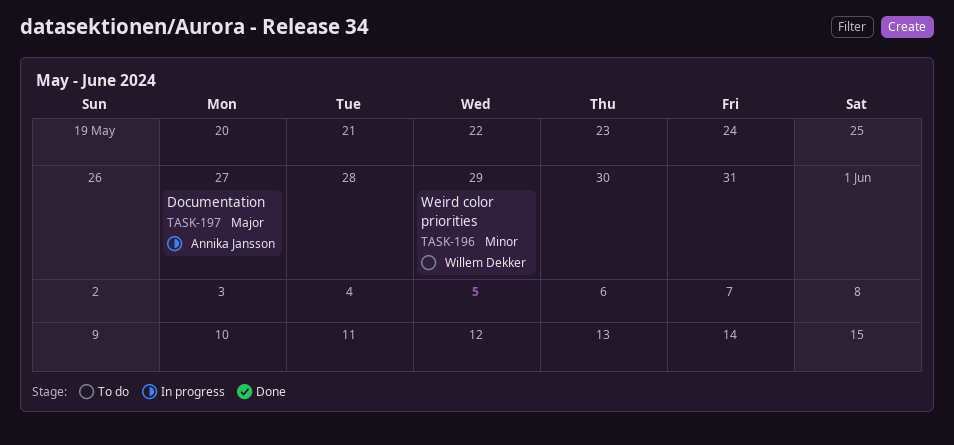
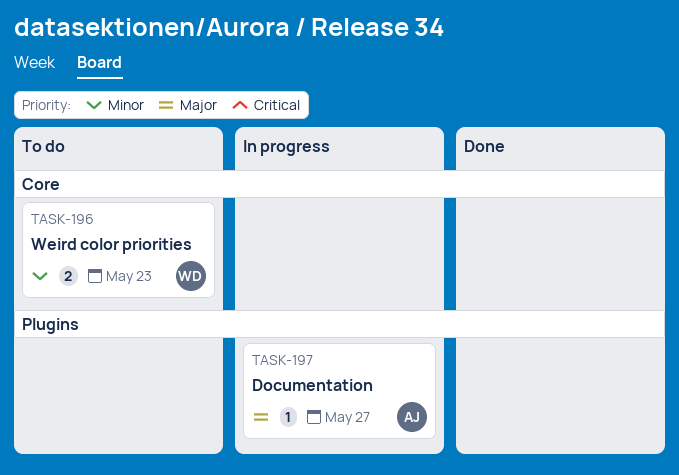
TASK-196, due: May 29 -> May 23

